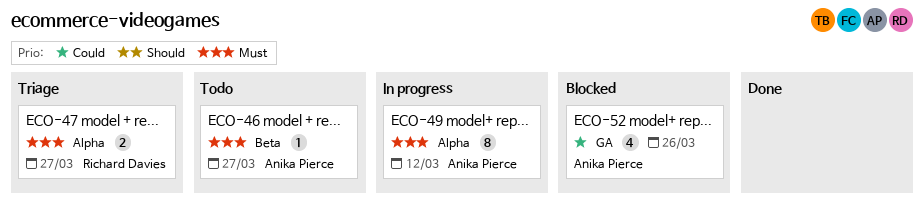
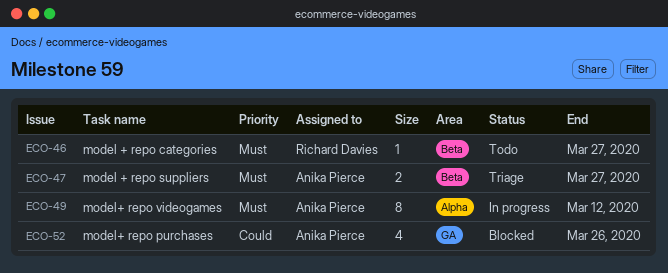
ECO-46, owner: Anika Pierce -> Richard Davies
ECO-47, owner: Richard Davies -> Anika Pierce
ECO-47, label: Alpha -> Beta

